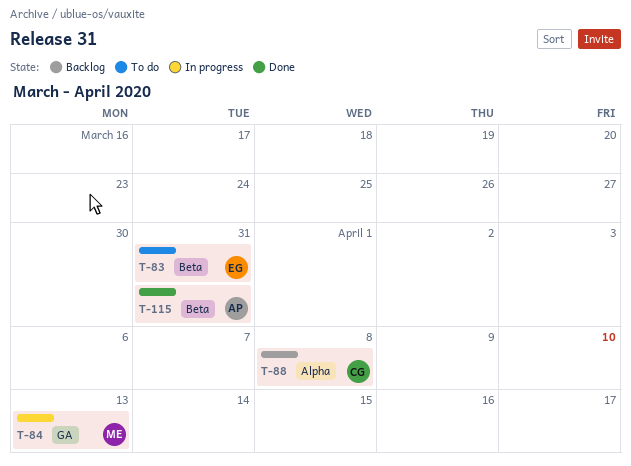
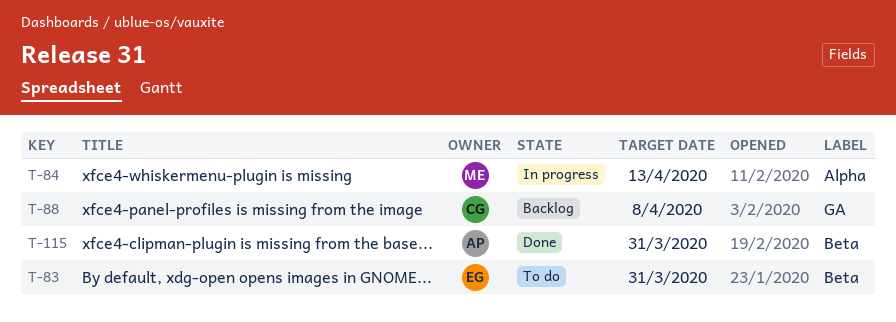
T-84, label: GA -> Alpha
T-88, label: Alpha -> GA

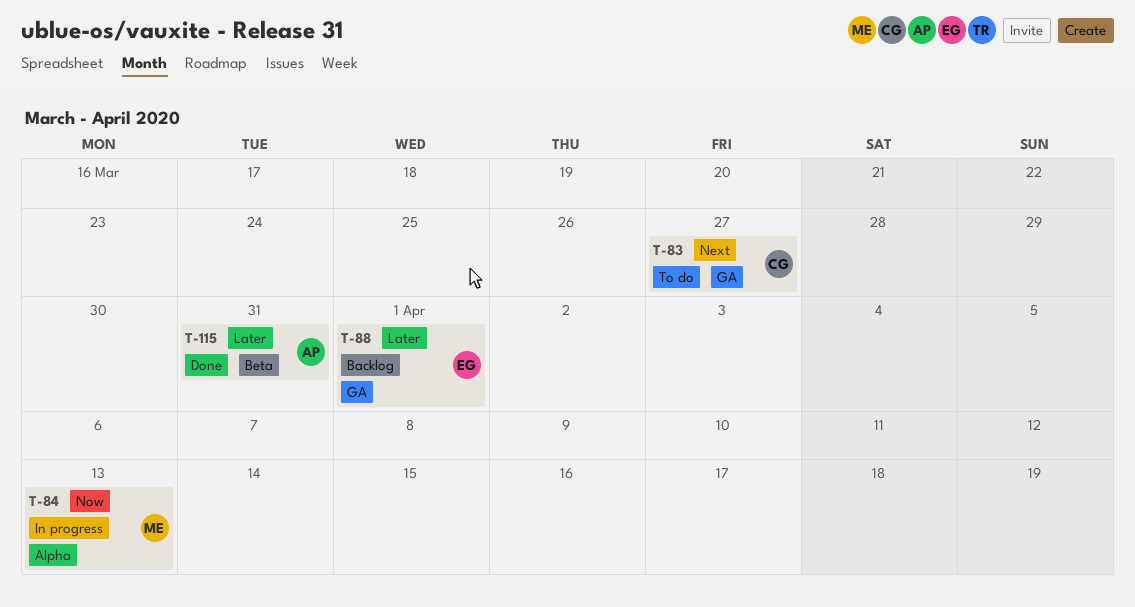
T-83, owner: EG -> CG
T-83, label: Beta -> GA
T-83, due: Mar 31 -> Mar 27
T-88, owner: CG -> EG
T-88, due: Apr 8 -> Apr 1

